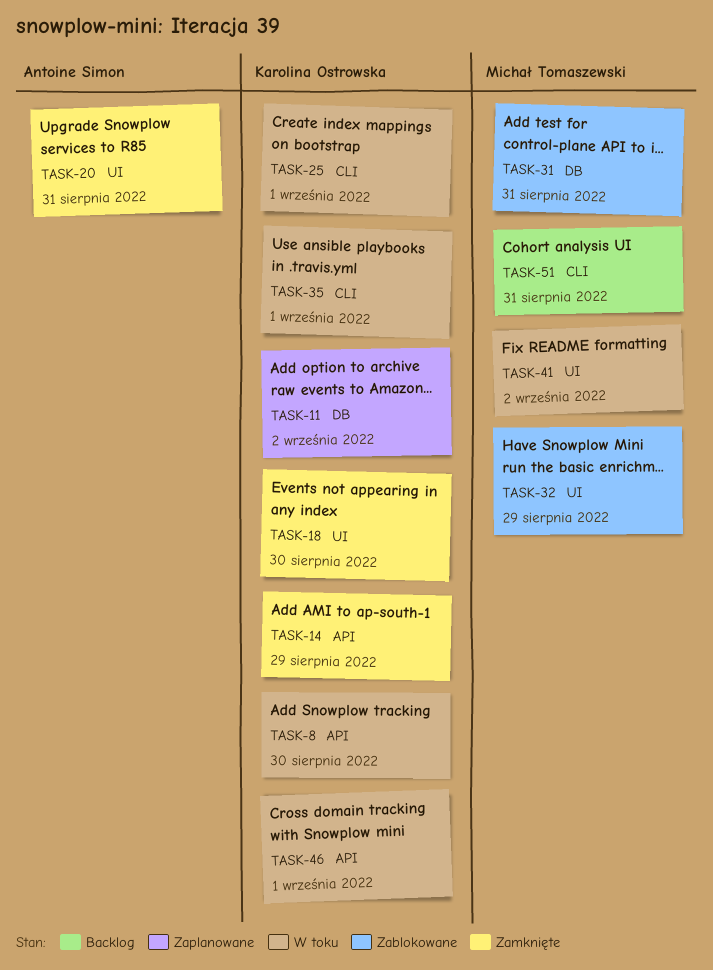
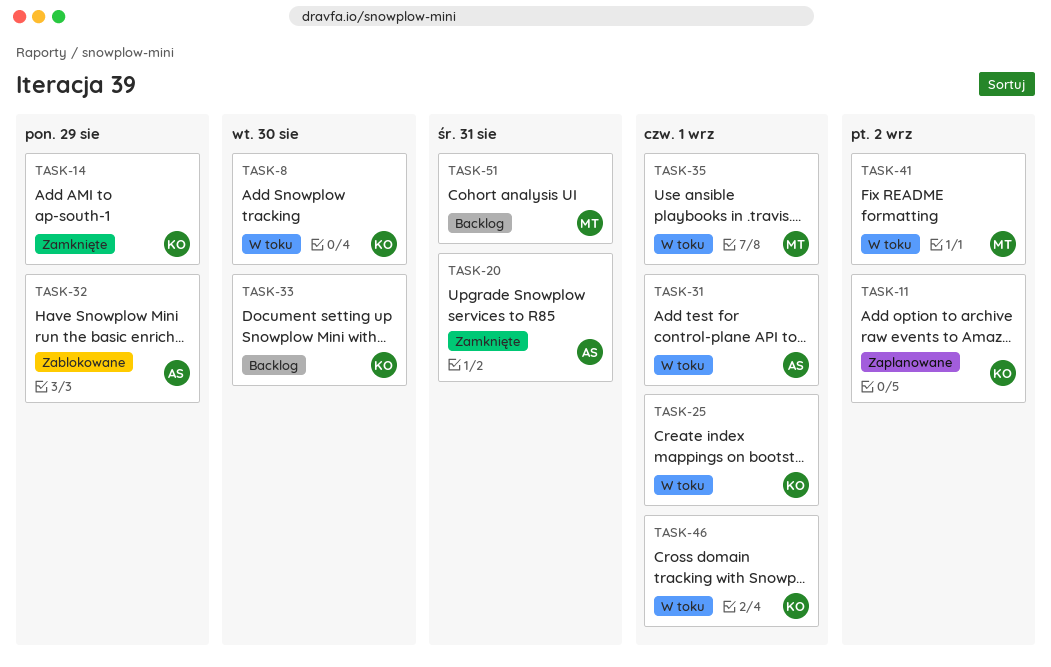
TASK-18: present -> none
TASK-31, status: Zablokowane -> W toku
TASK-31, owner: Michał Tomaszewski -> Antoine Simon
TASK-31, due: Aug 31 -> Sep 1
TASK-32, owner: Michał Tomaszewski -> Antoine Simon
TASK-33: none -> present
TASK-35, owner: Karolina Ostrowska -> Michał Tomaszewski

